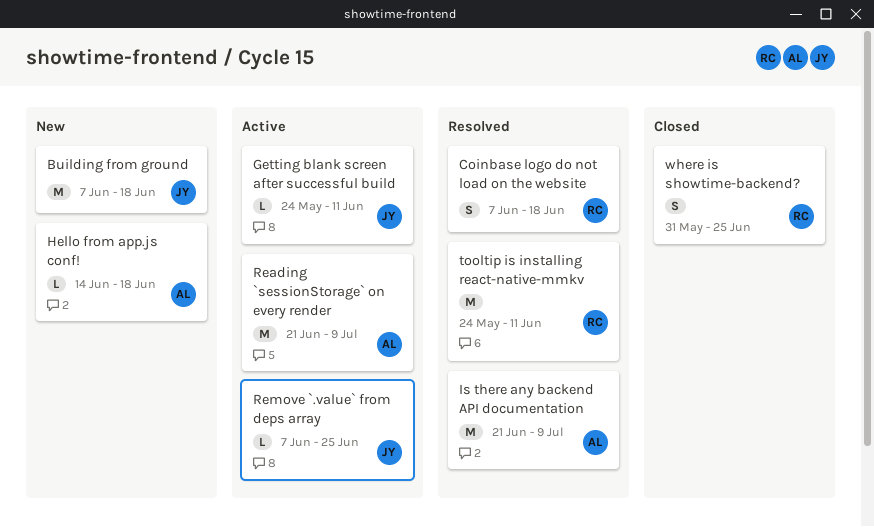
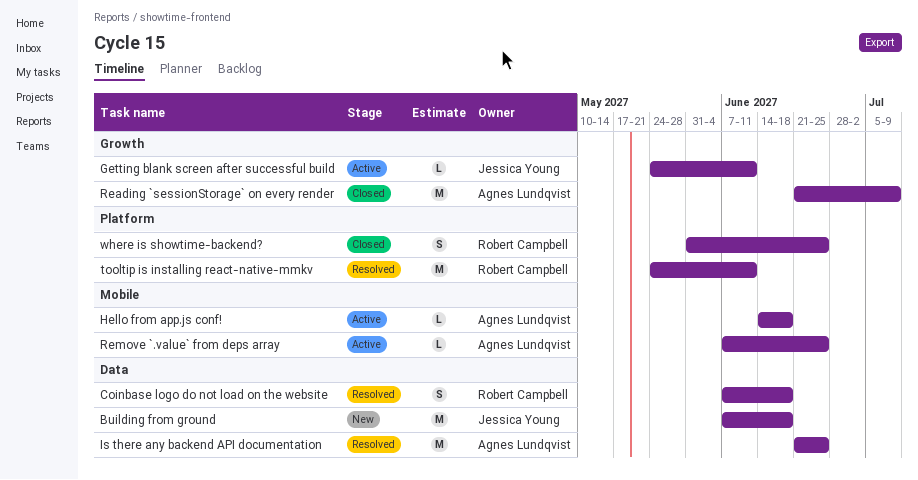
Hello from app.js conf!, status: New -> Active
Is there any backend API documentation, due: Jul 9 -> Jun 25
Reading `sessionStorage` on every render, status: Active -> Closed
Remove `.value` from deps array, owner: Jessica Young -> Agnes Lundqvist

